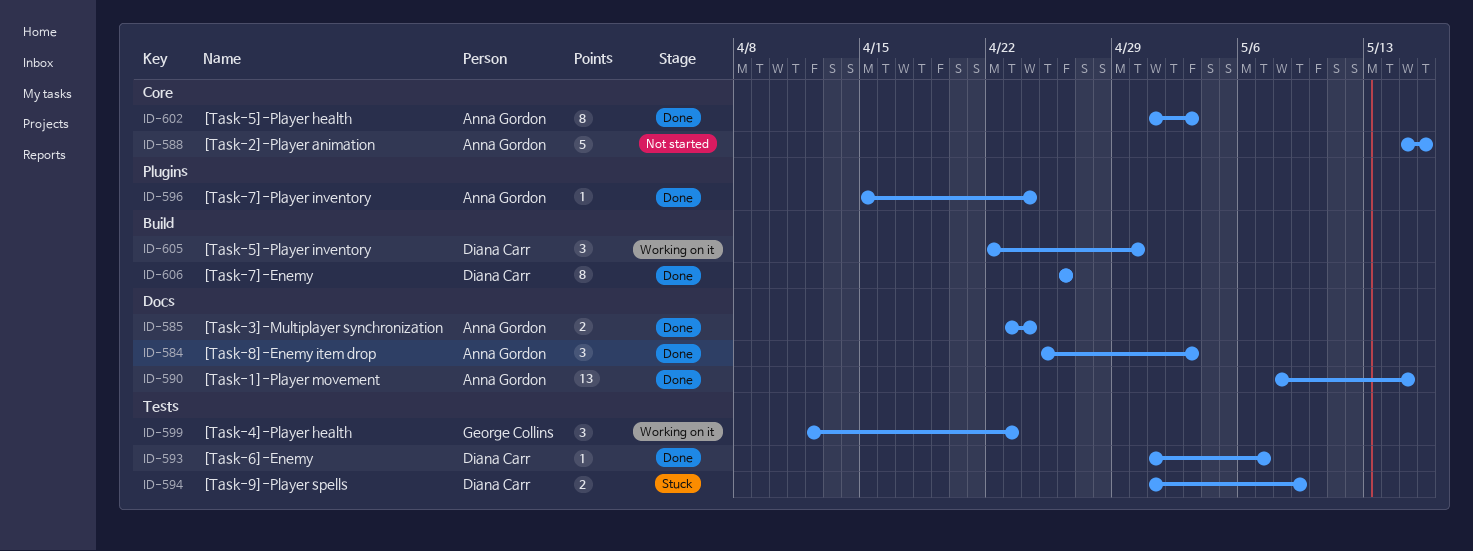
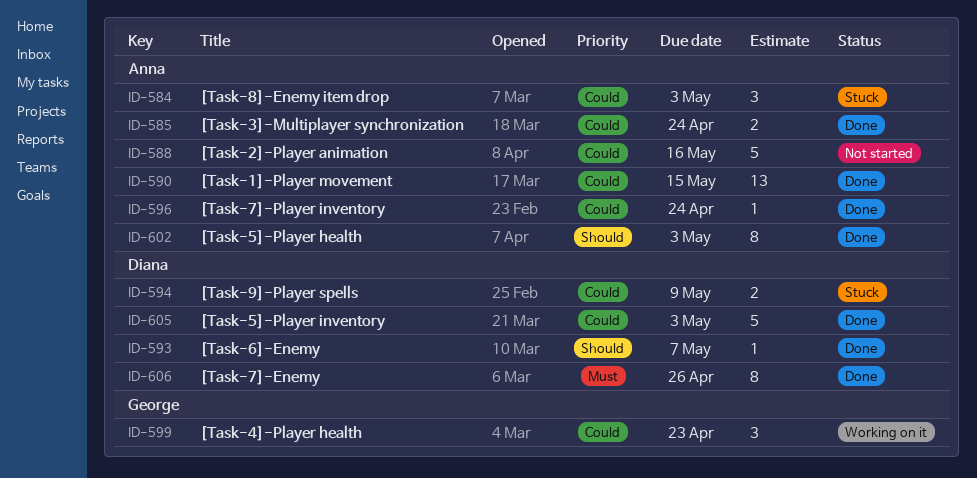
ID-584, status: Done -> Stuck
ID-605, status: Working on it -> Done
ID-605, estimate: 3 -> 5
ID-605, due: Apr 30 -> May 3

